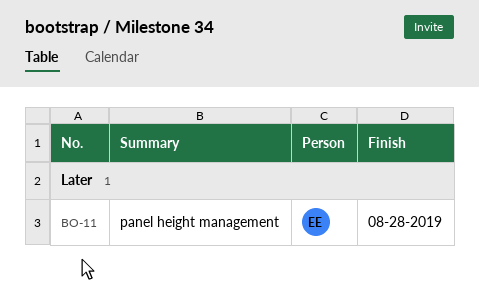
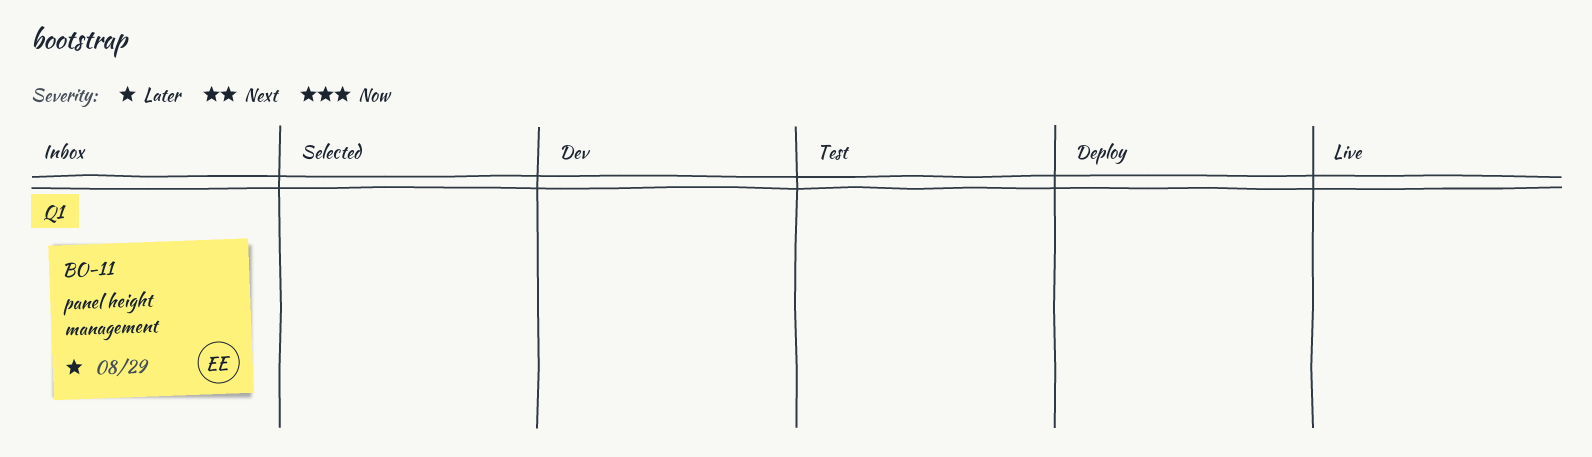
BO-11, due: Aug 28 -> Aug 29

